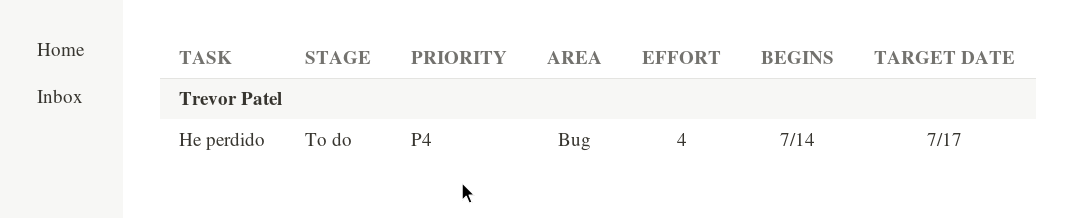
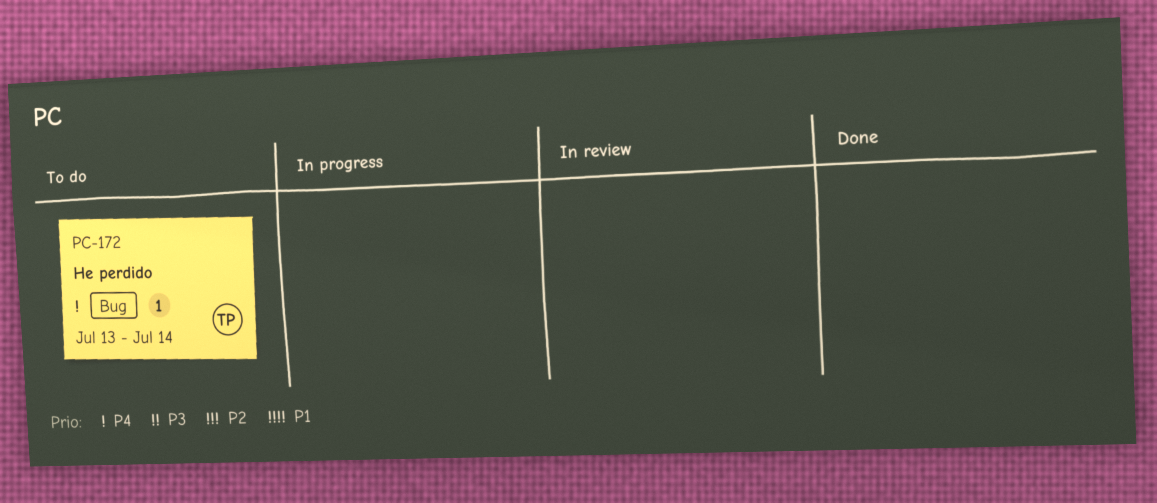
He perdido, estimate: 4 -> 1
He perdido, start: Jul 14 -> Jul 13
He perdido, due: Jul 17 -> Jul 14

